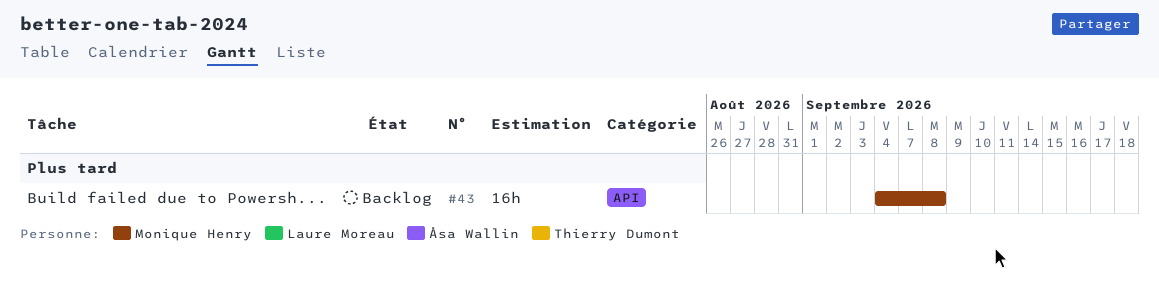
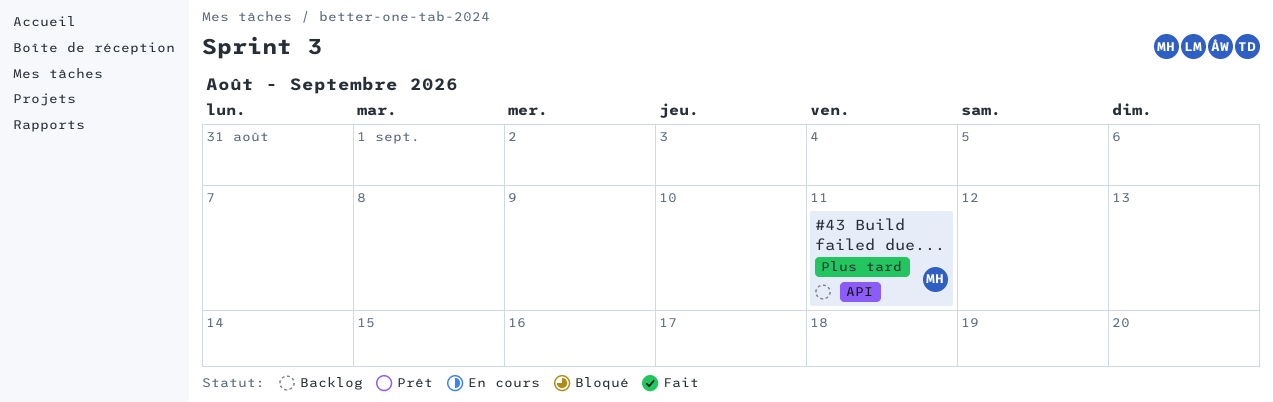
#43, due: Sep 8 -> Sep 11

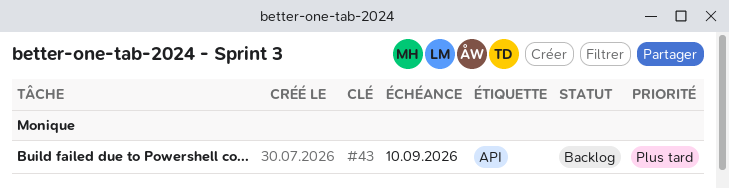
#43, due: Sep 11 -> Sep 10

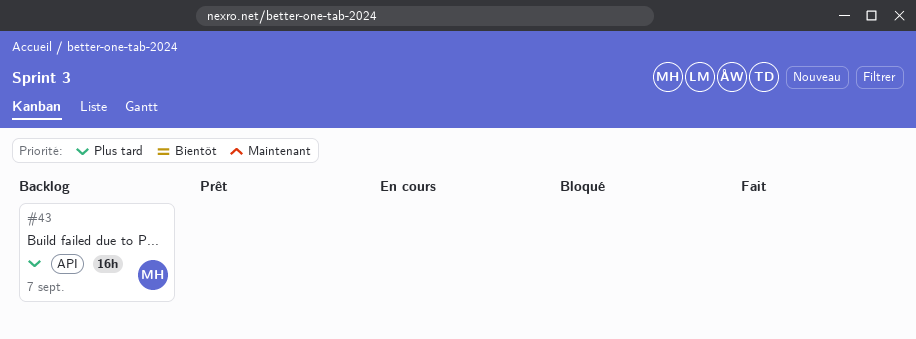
#43, due: Sep 10 -> Sep 7

